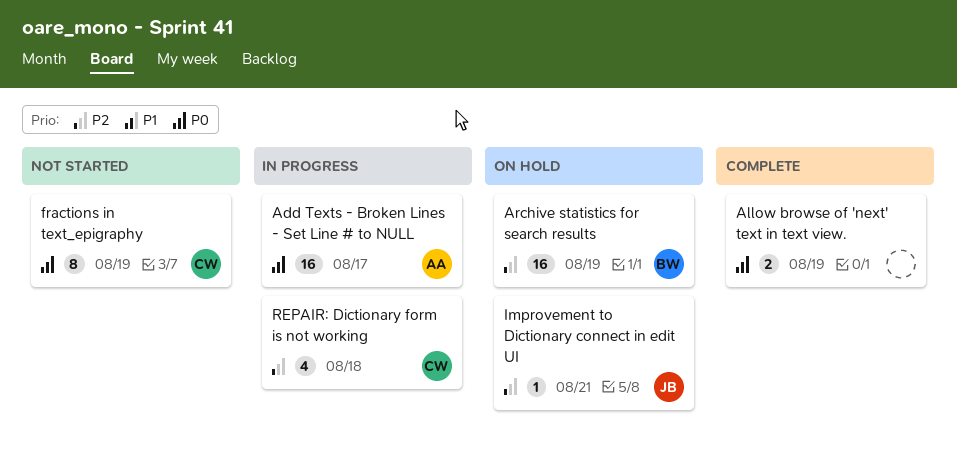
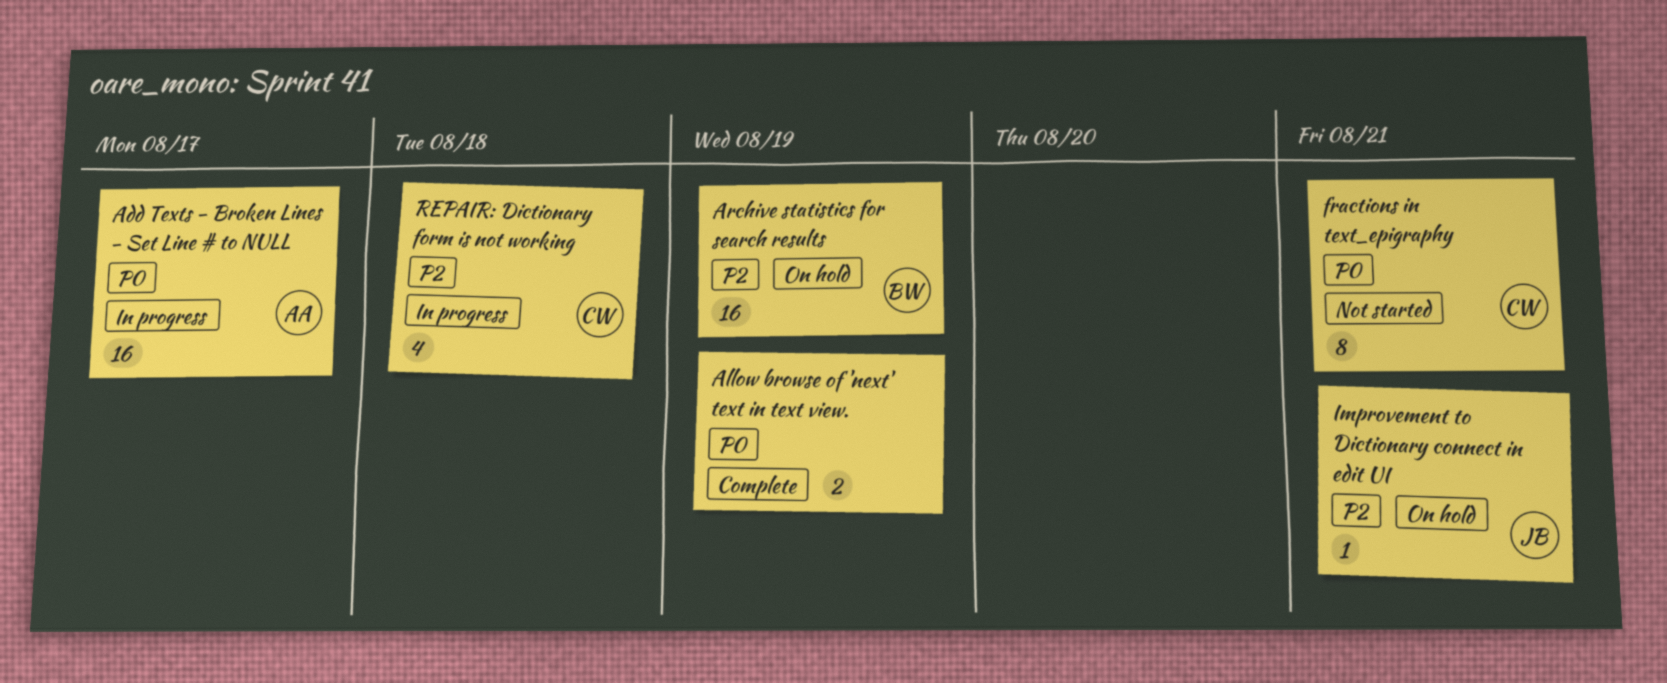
fractions in text_epigraphy, due: Aug 19 -> Aug 21

